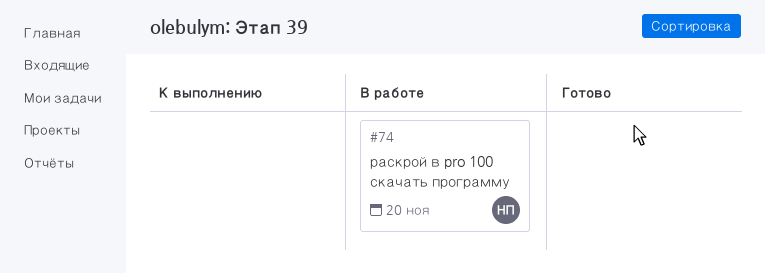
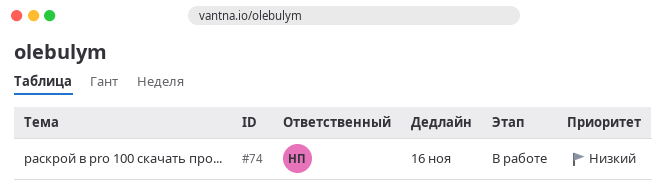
#74, due: Nov 20 -> Nov 16

